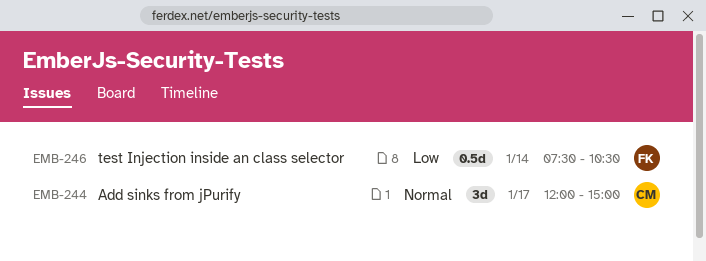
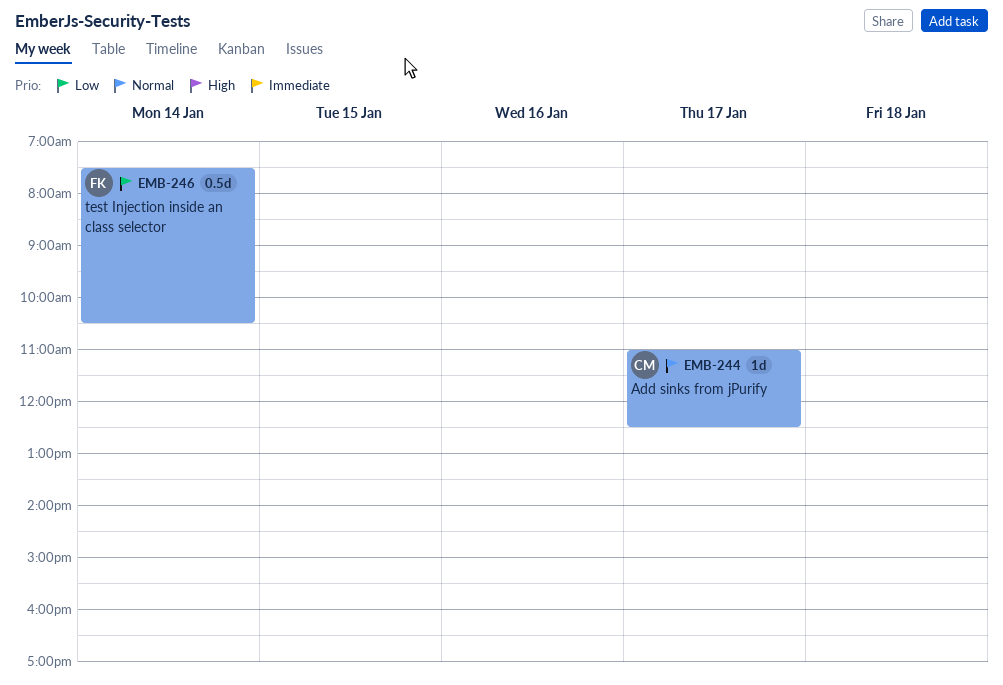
EMB-244, estimate: 3d -> 1d
EMB-244, begins: 12:00 -> 11:00
EMB-244, ends: 15:00 -> 12:30

